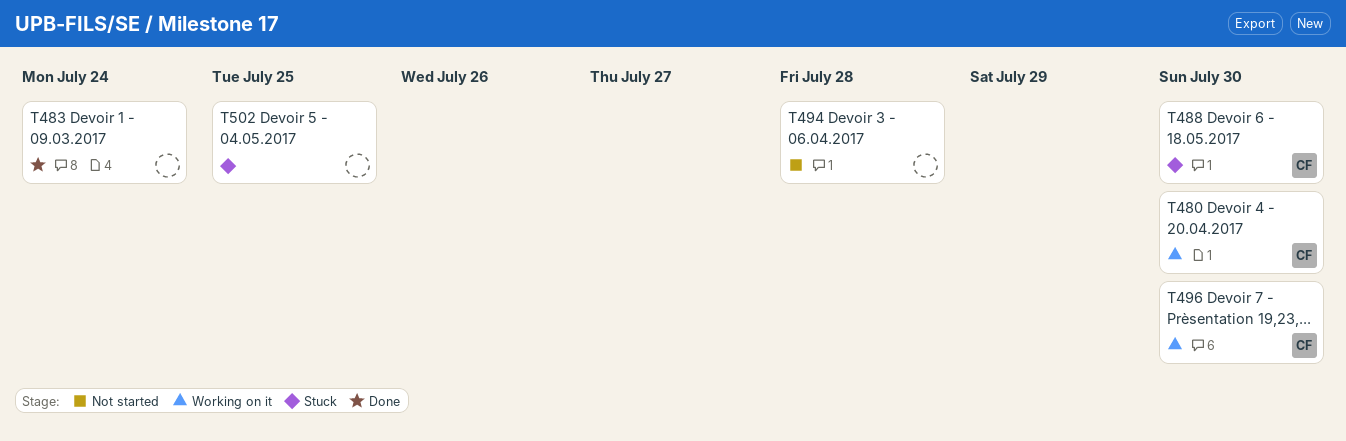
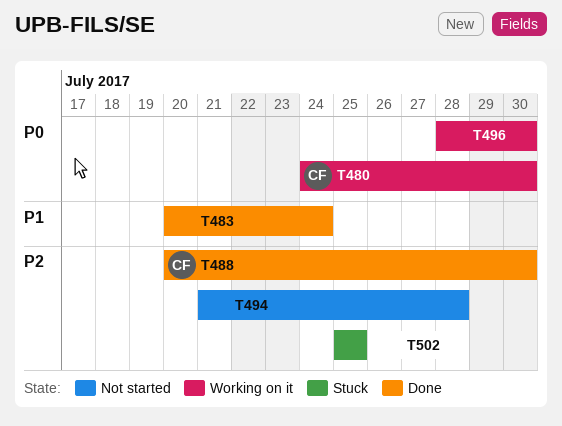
T488, status: Stuck -> Done
T496, owner: CF -> none

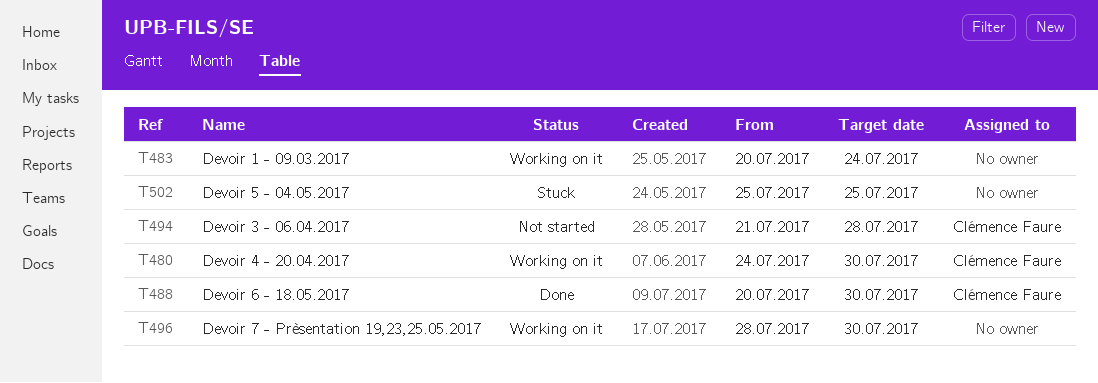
T483, status: Done -> Working on it
T494, owner: none -> Clémence Faure

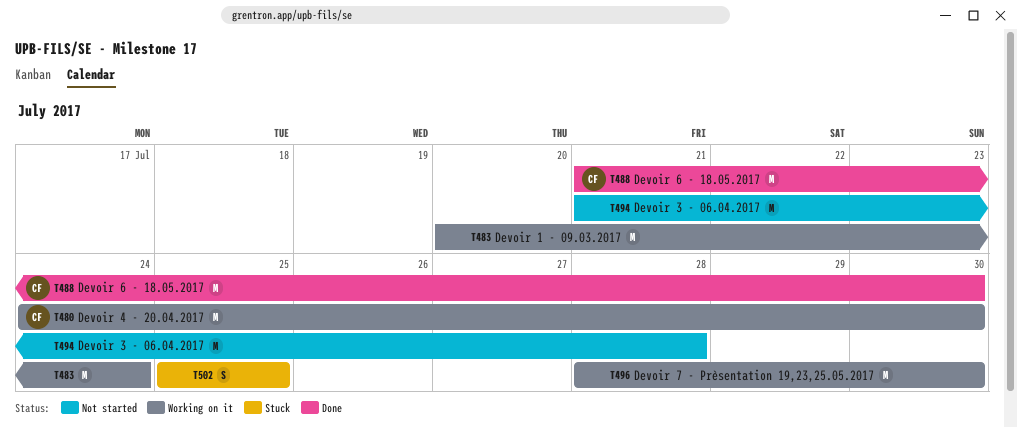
T488, start: Jul 20 -> Jul 21
T494, owner: Clémence Faure -> none

